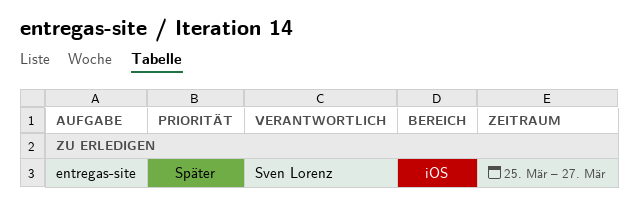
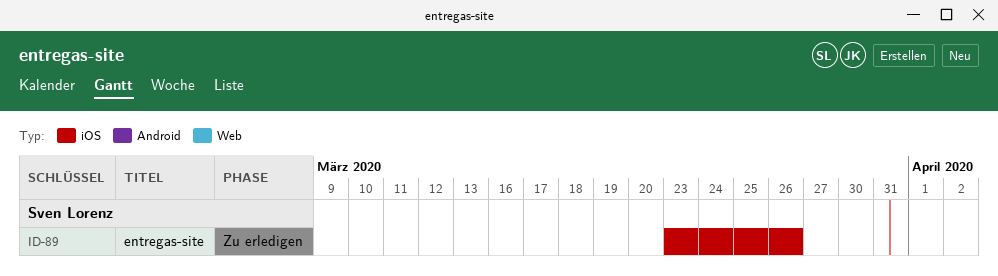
entregas-site, start: Mar 25 -> Mar 23
entregas-site, due: Mar 27 -> Mar 26

